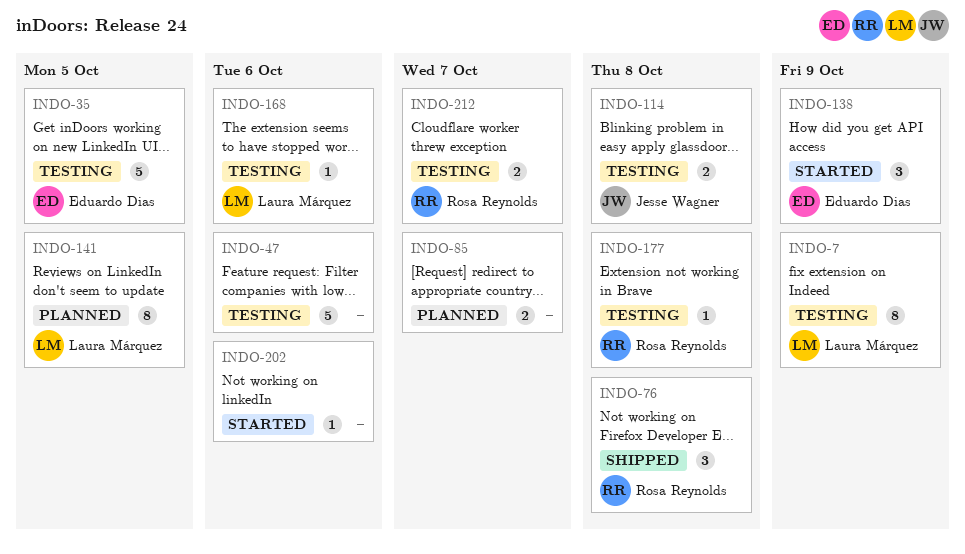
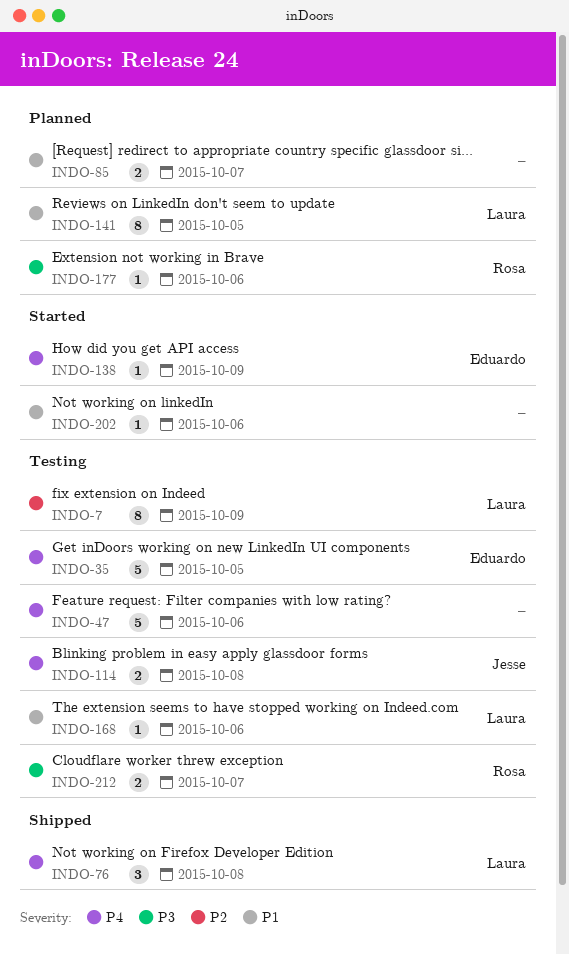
INDO-76, owner: Rosa Reynolds -> Laura Márquez
INDO-138, estimate: 3 -> 1
INDO-177, status: Testing -> Planned
INDO-177, due: Oct 8 -> Oct 6

